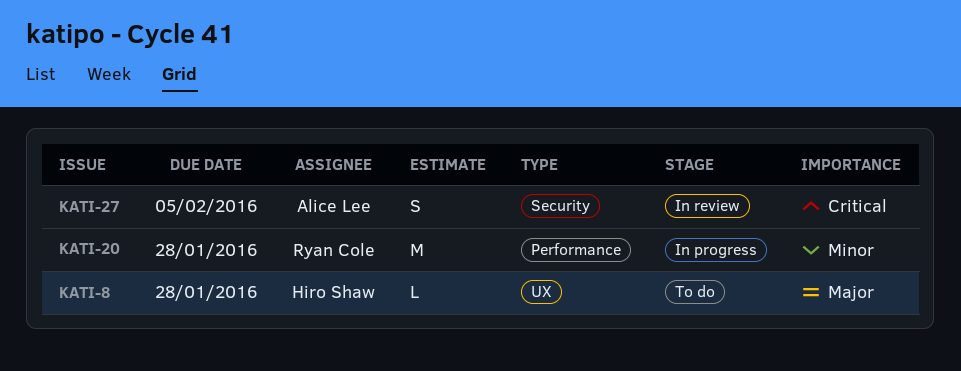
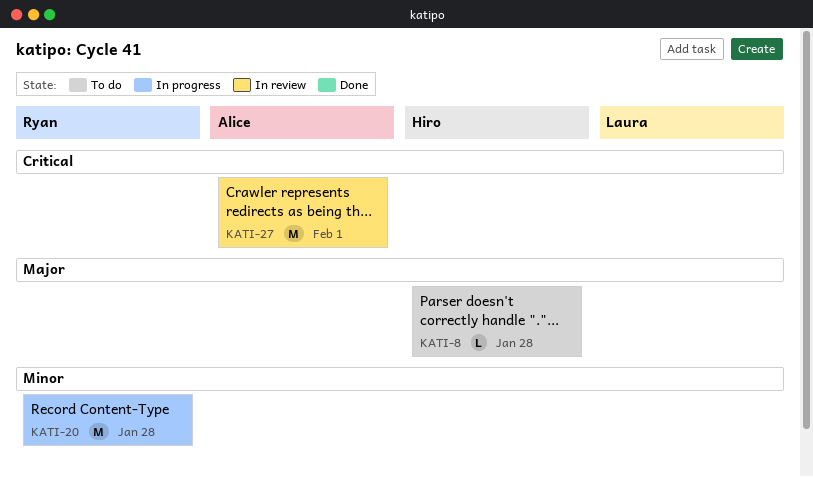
KATI-27, estimate: S -> M
KATI-27, due: Feb 5 -> Feb 1

